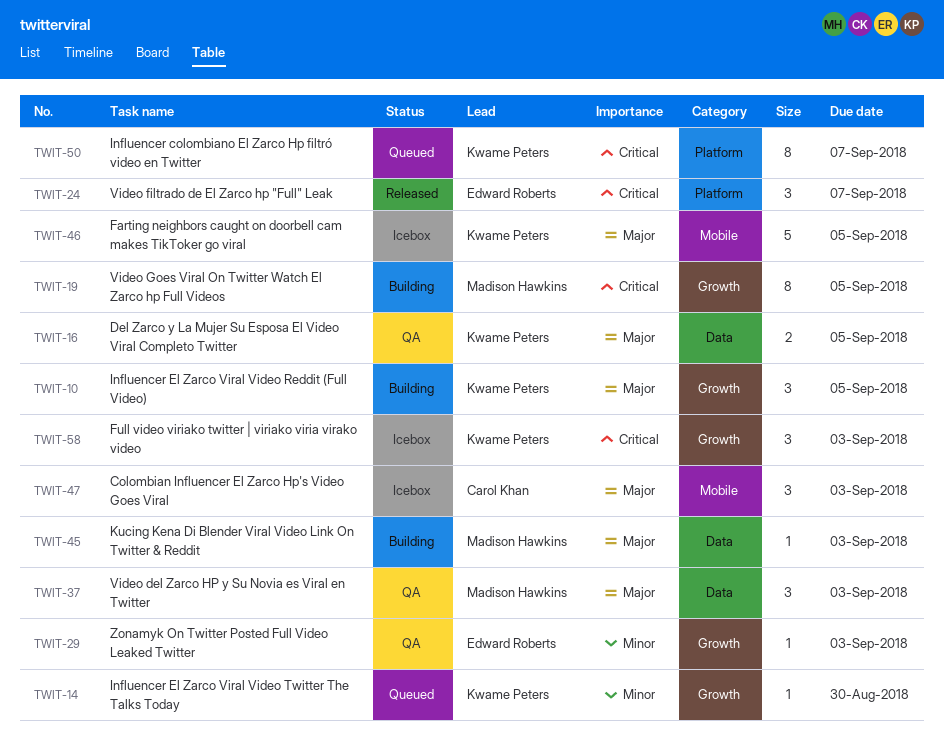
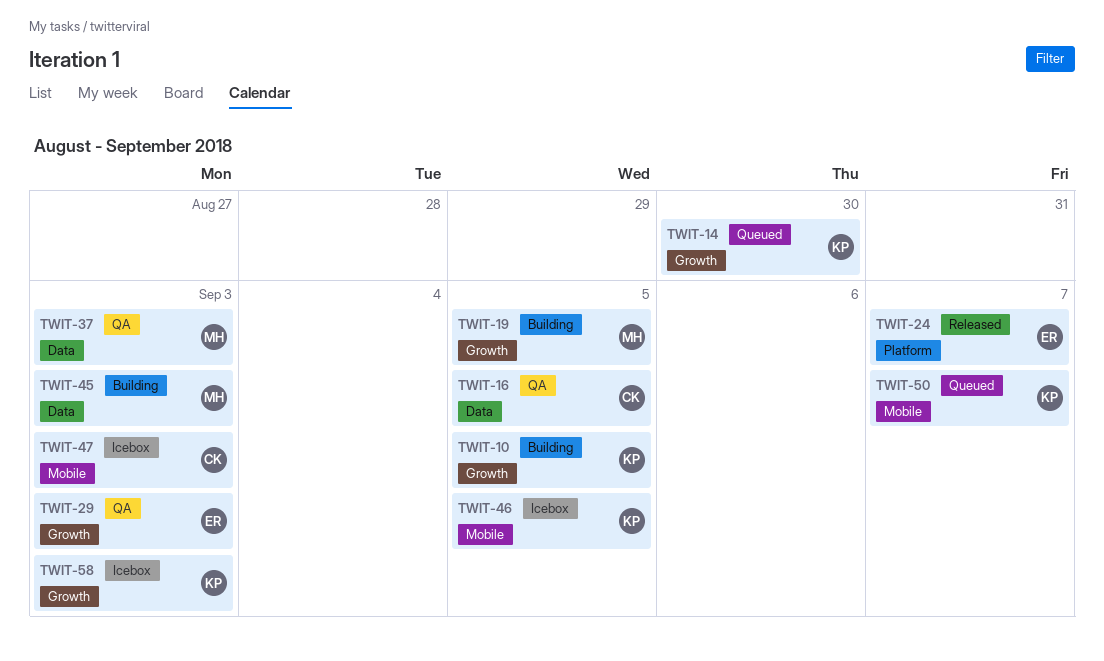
TWIT-16, owner: Kwame Peters -> Carol Khan
TWIT-50, label: Platform -> Mobile

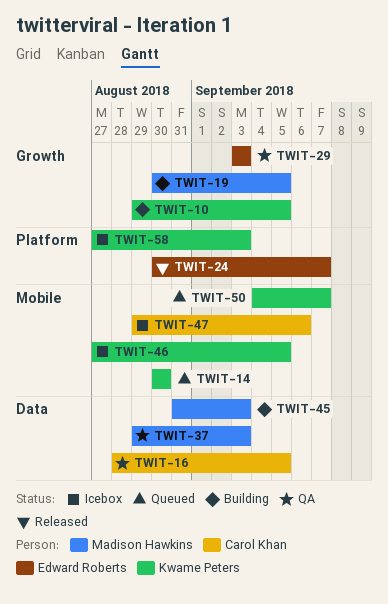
TWIT-14, label: Growth -> Mobile
TWIT-47, due: Sep 3 -> Sep 6
TWIT-58, label: Growth -> Platform

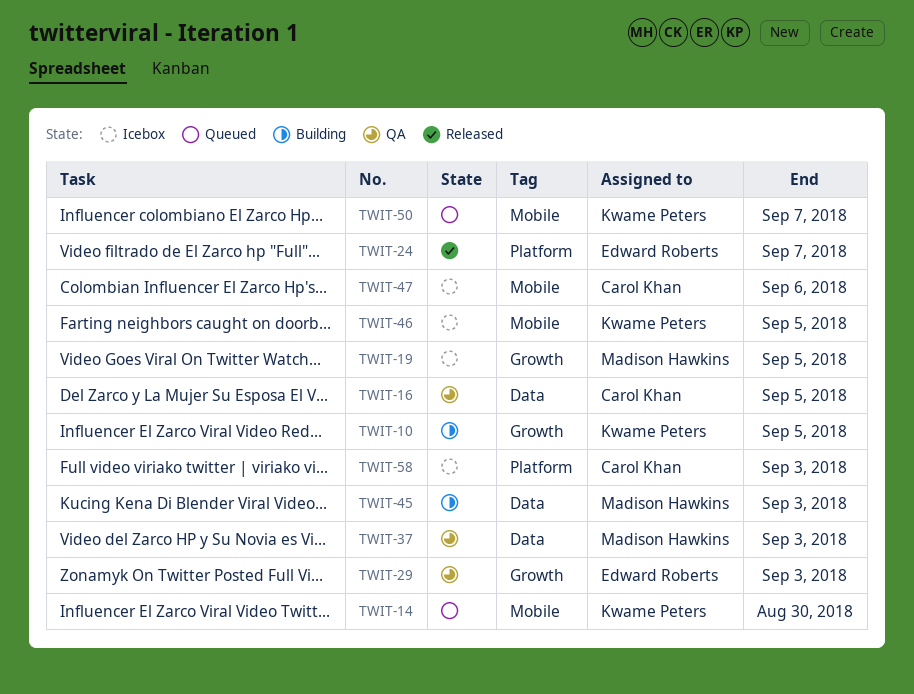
TWIT-19, status: Building -> Icebox
TWIT-58, owner: Kwame Peters -> Carol Khan

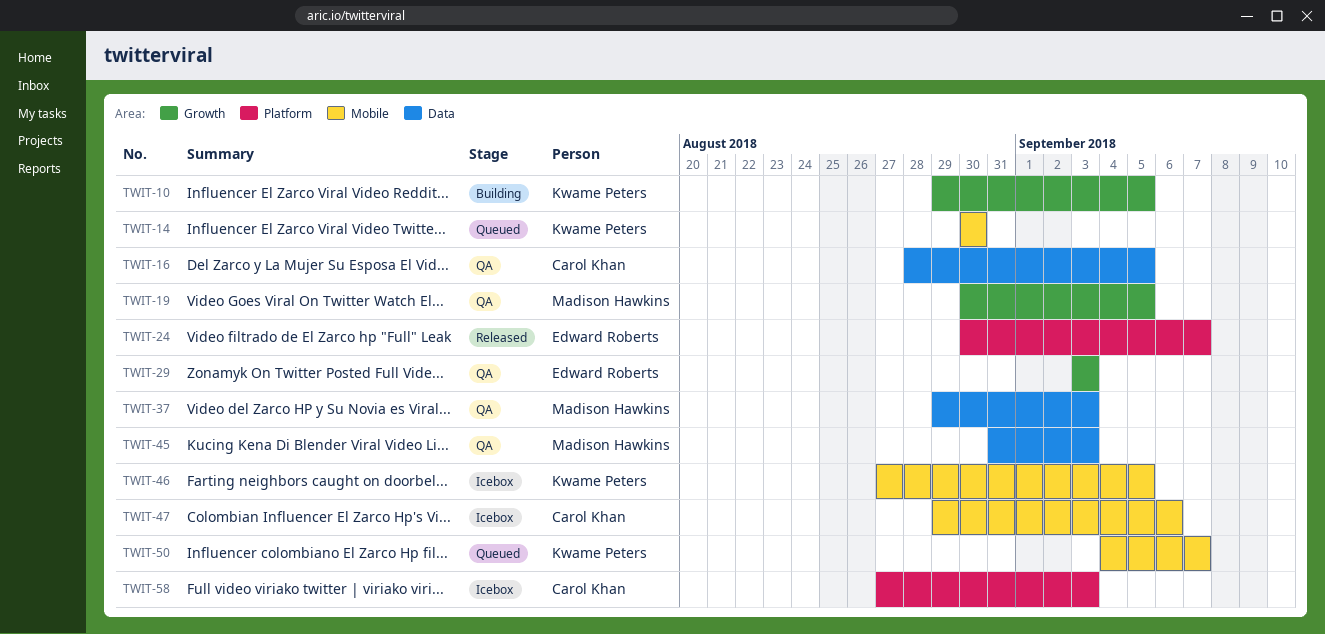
TWIT-19, status: Icebox -> QA
TWIT-45, status: Building -> QA

